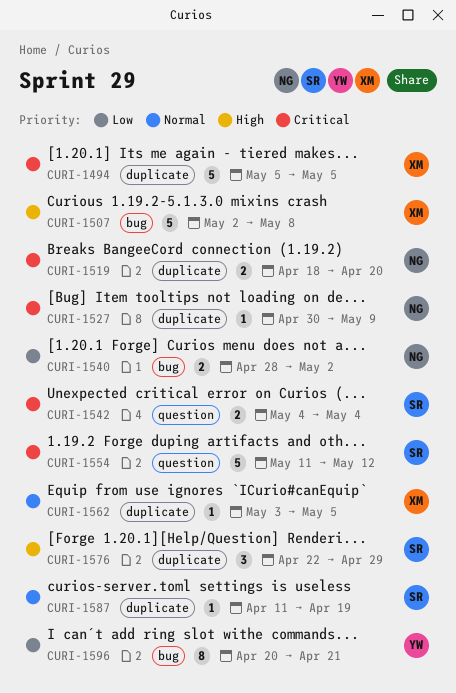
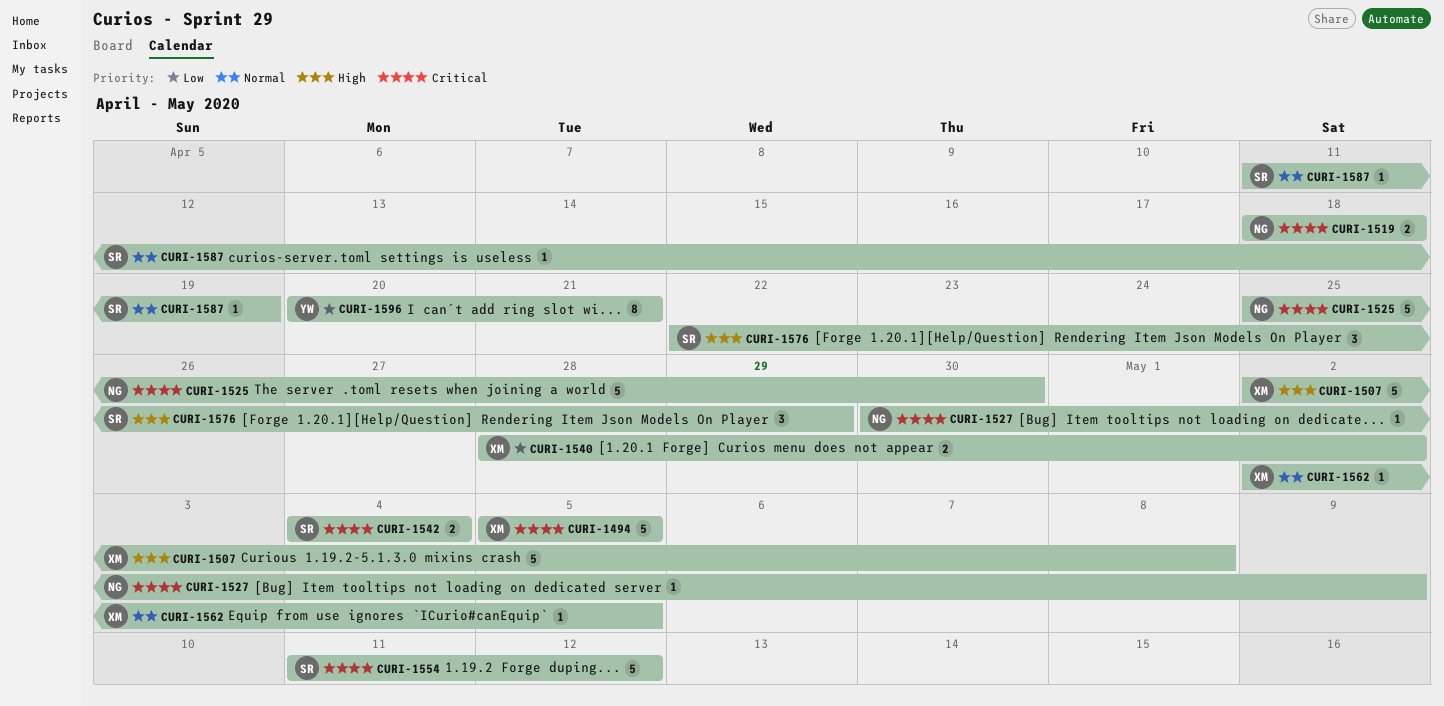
CURI-1519, due: Apr 20 -> Apr 18
CURI-1525: none -> present
CURI-1540, owner: NG -> XM
CURI-1562, start: May 3 -> May 2

